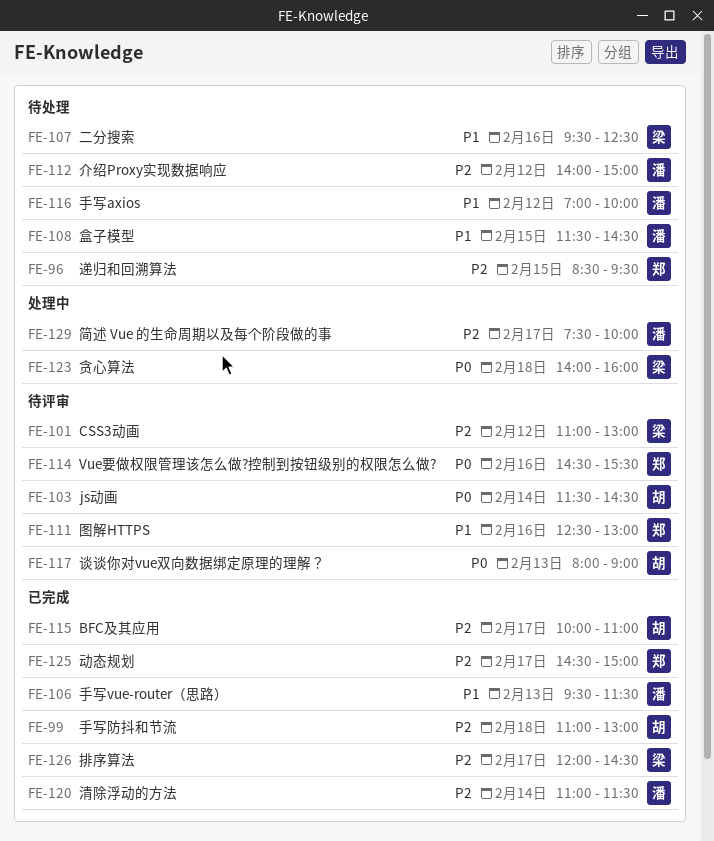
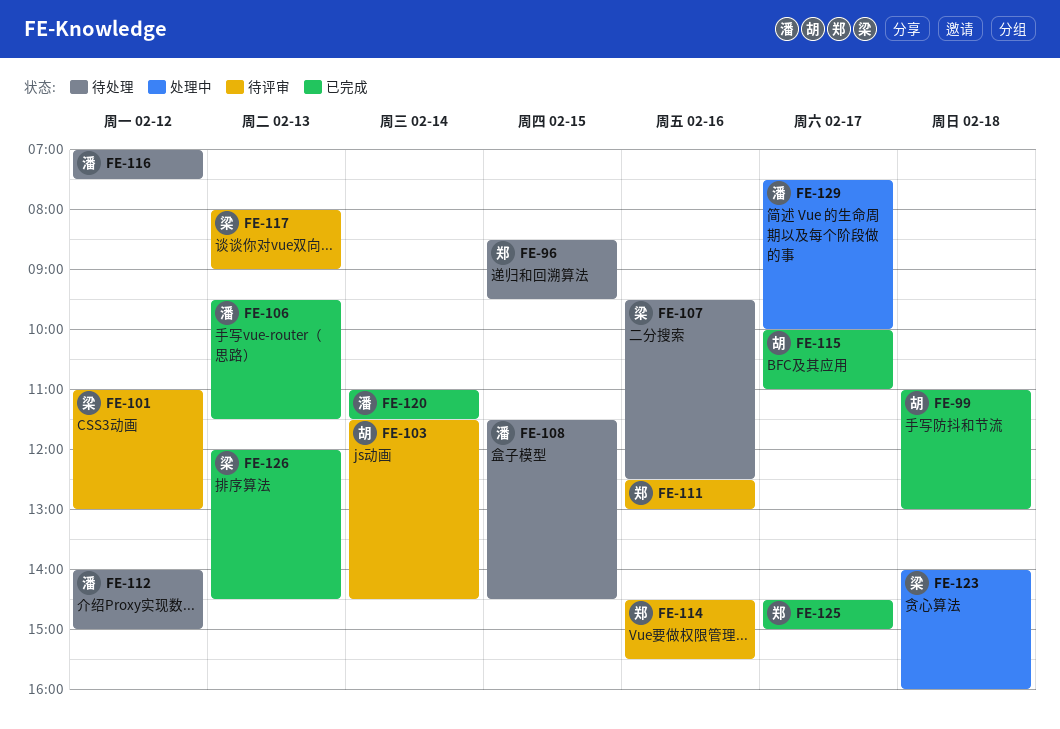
FE-116, ends: 10:00 -> 07:30
FE-117, owner: 胡 -> 梁
FE-126, day: Feb 17 -> Feb 13

